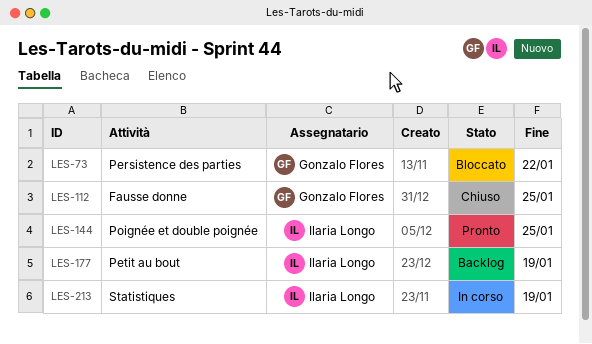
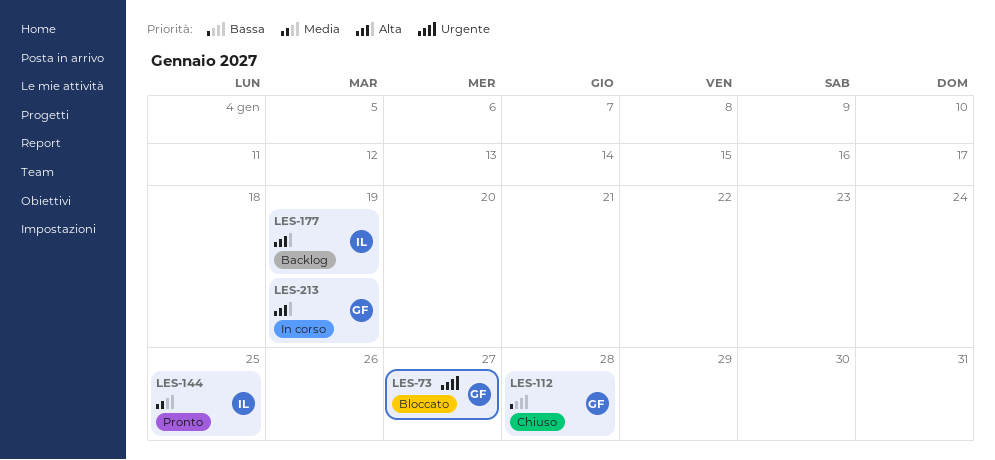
LES-73, due: Jan 22 -> Jan 27
LES-112, due: Jan 25 -> Jan 28
LES-213, owner: Ilaria Longo -> Gonzalo Flores

